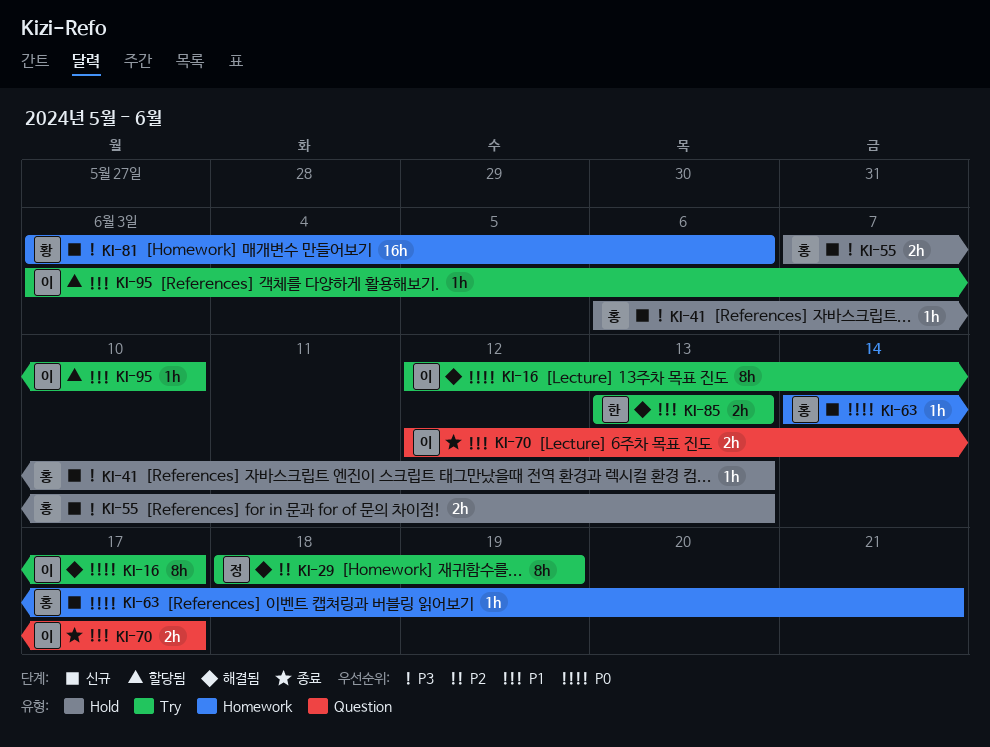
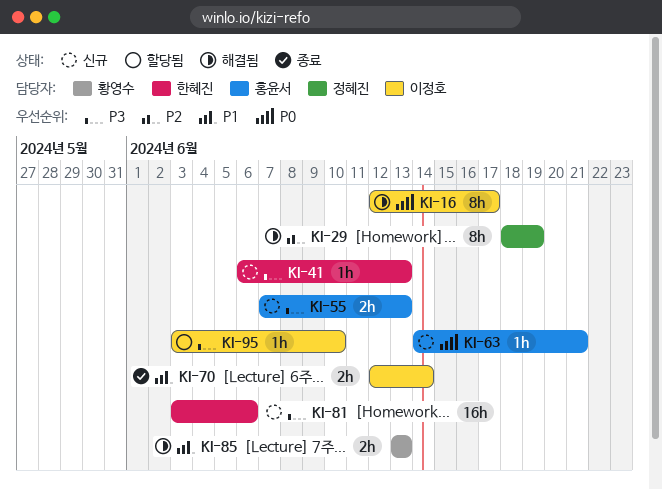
KI-41, owner: 홍윤서 -> 한혜진
KI-70, due: Jun 17 -> Jun 14
KI-81, owner: 황영수 -> 한혜진
KI-85, owner: 한혜진 -> 황영수
KI-95, priority: P1 -> P3

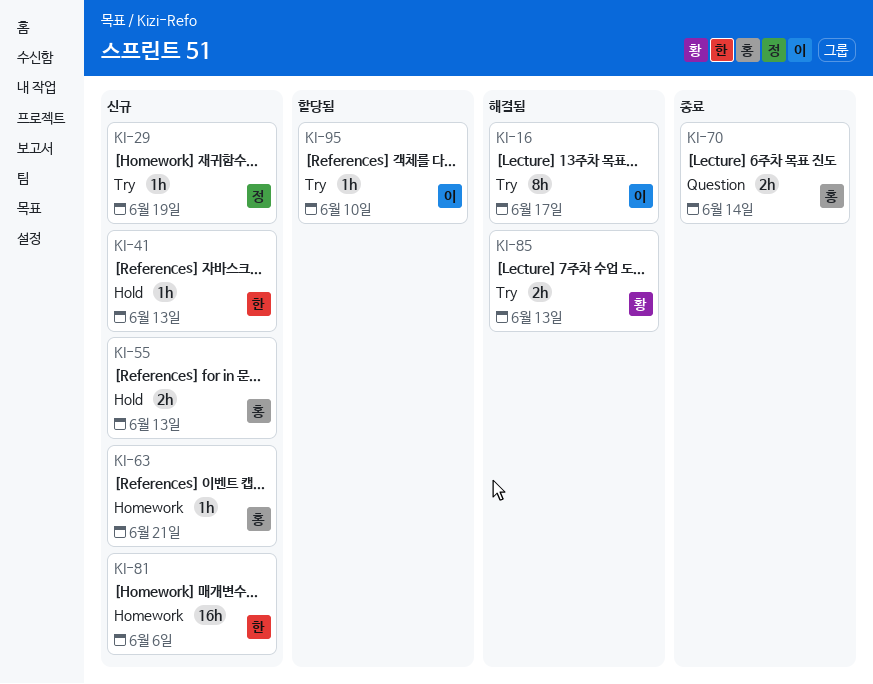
KI-29, status: 해결됨 -> 신규
KI-29, estimate: 8h -> 1h
KI-70, owner: 이정호 -> 홍윤서

